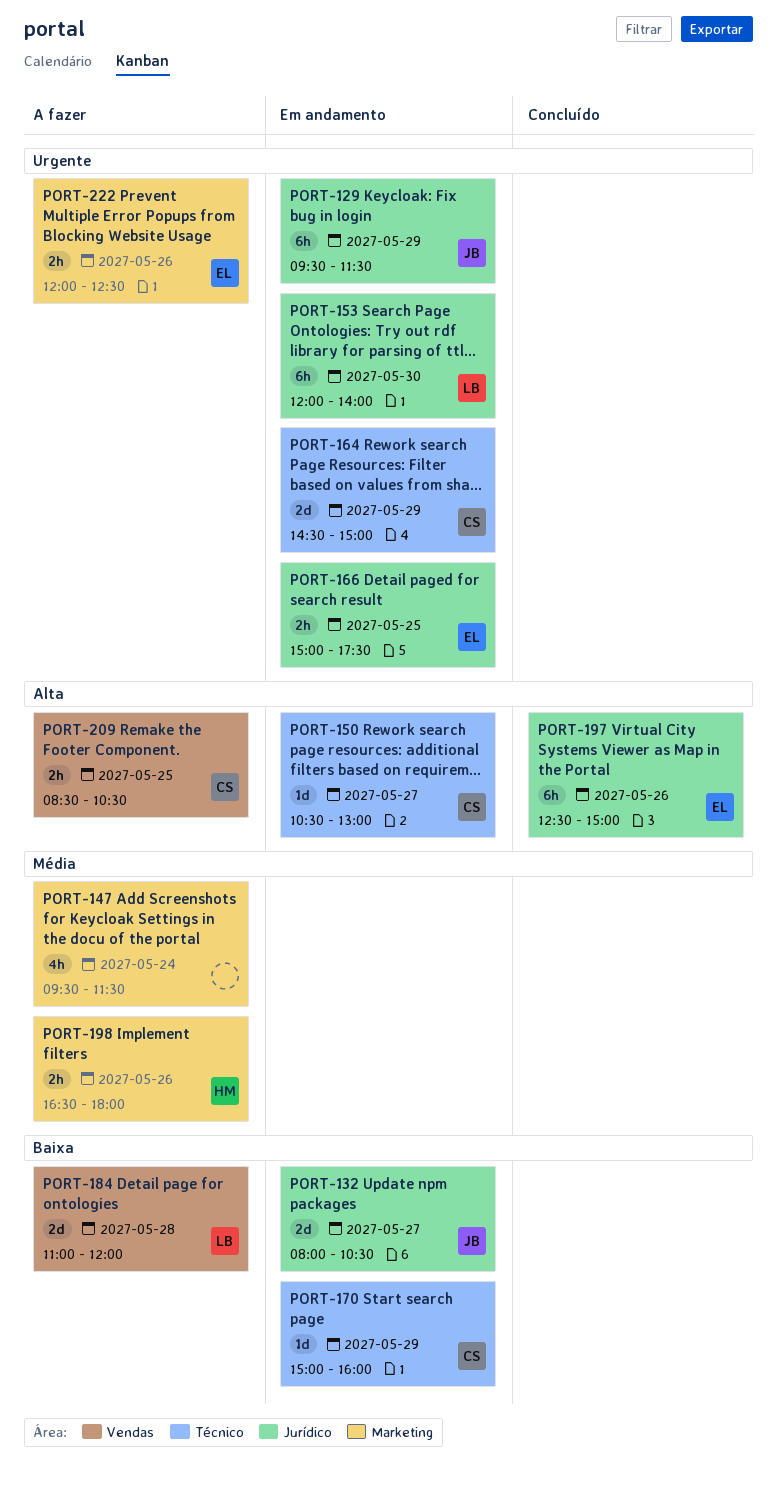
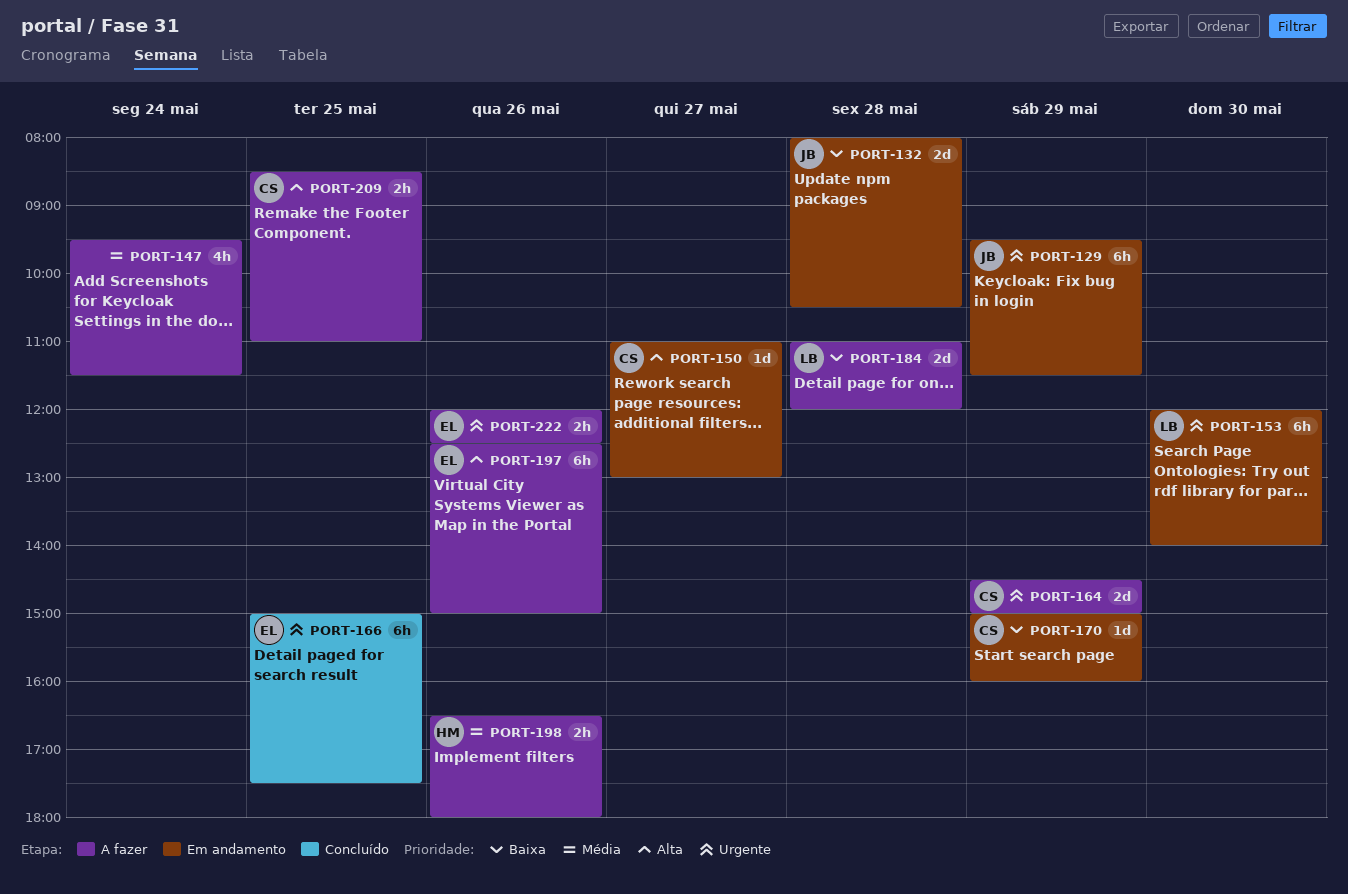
PORT-132, day: May 27 -> May 28
PORT-150, begins: 10:30 -> 11:00
PORT-164, status: Em andamento -> A fazer
PORT-166, status: Em andamento -> Concluído
PORT-166, estimate: 2h -> 6h
PORT-197, status: Concluído -> A fazer
PORT-209, ends: 10:30 -> 11:00

